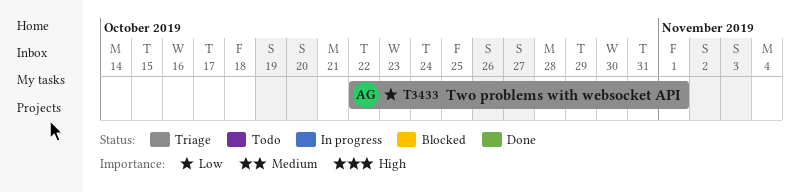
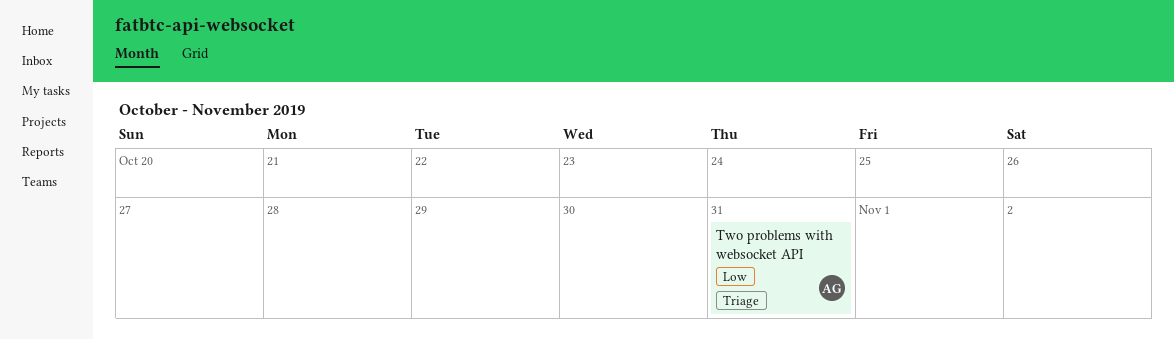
Two problems with websocket API, due: Nov 1 -> Oct 31

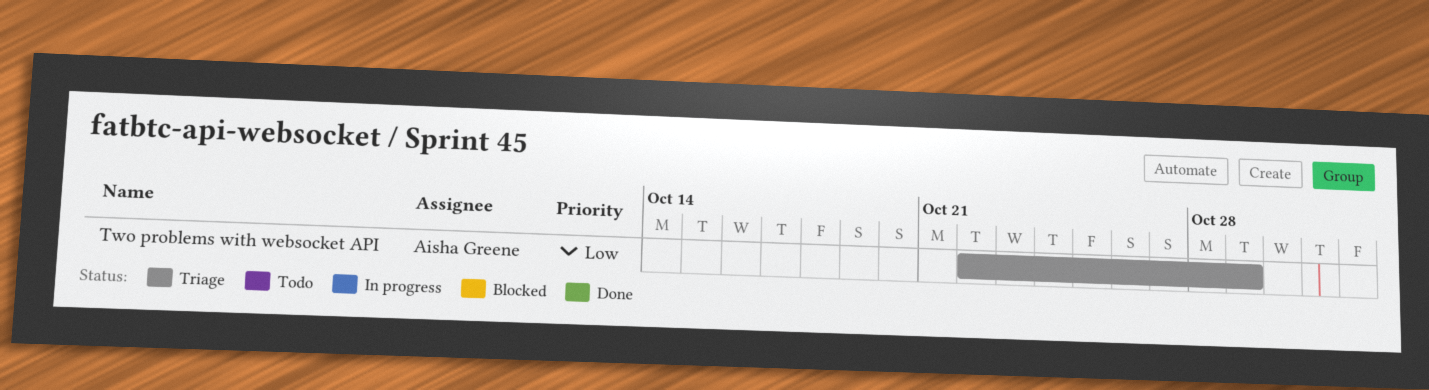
Two problems with websocket API, due: Oct 31 -> Oct 29

